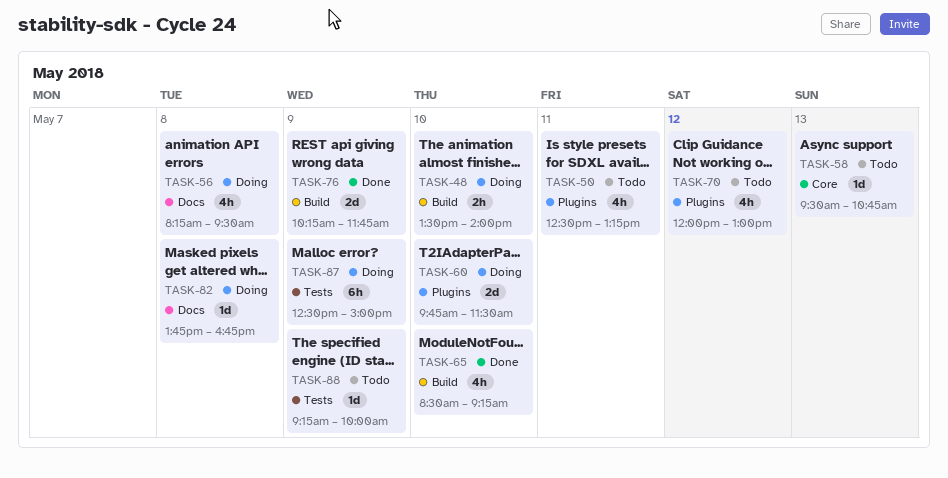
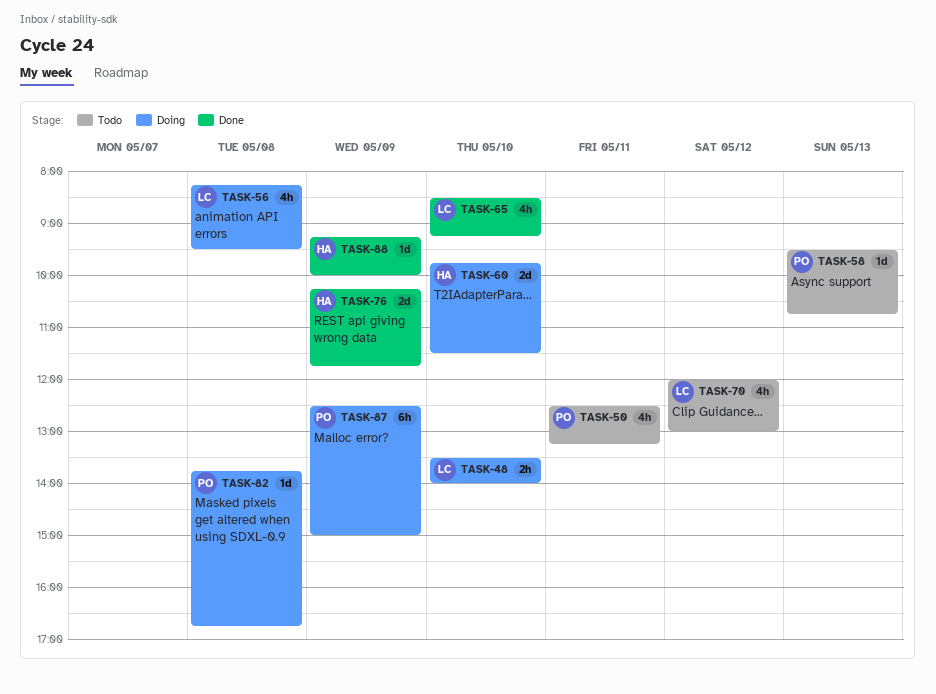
TASK-88, status: Todo -> Done

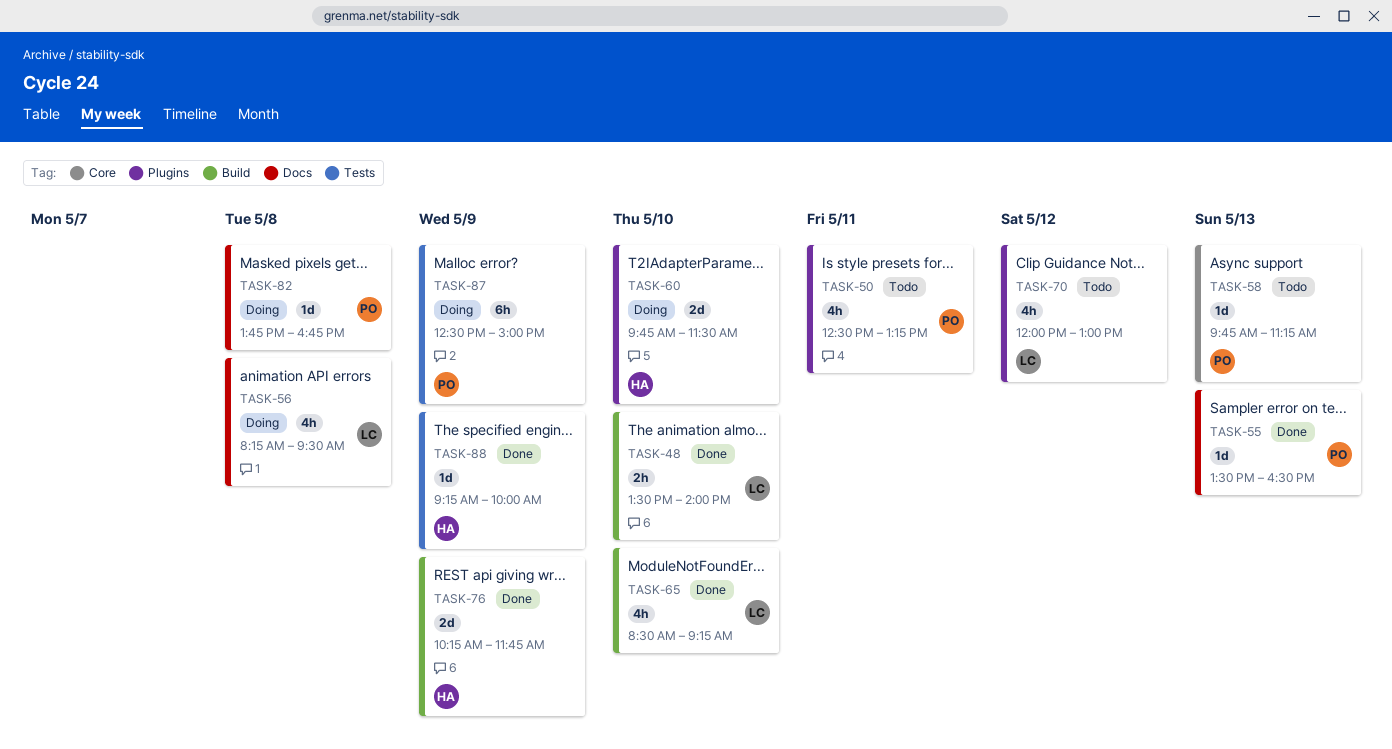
TASK-48, status: Doing -> Done
TASK-55: none -> present
TASK-58, begins: 09:30 -> 09:45
TASK-58, ends: 10:45 -> 11:15

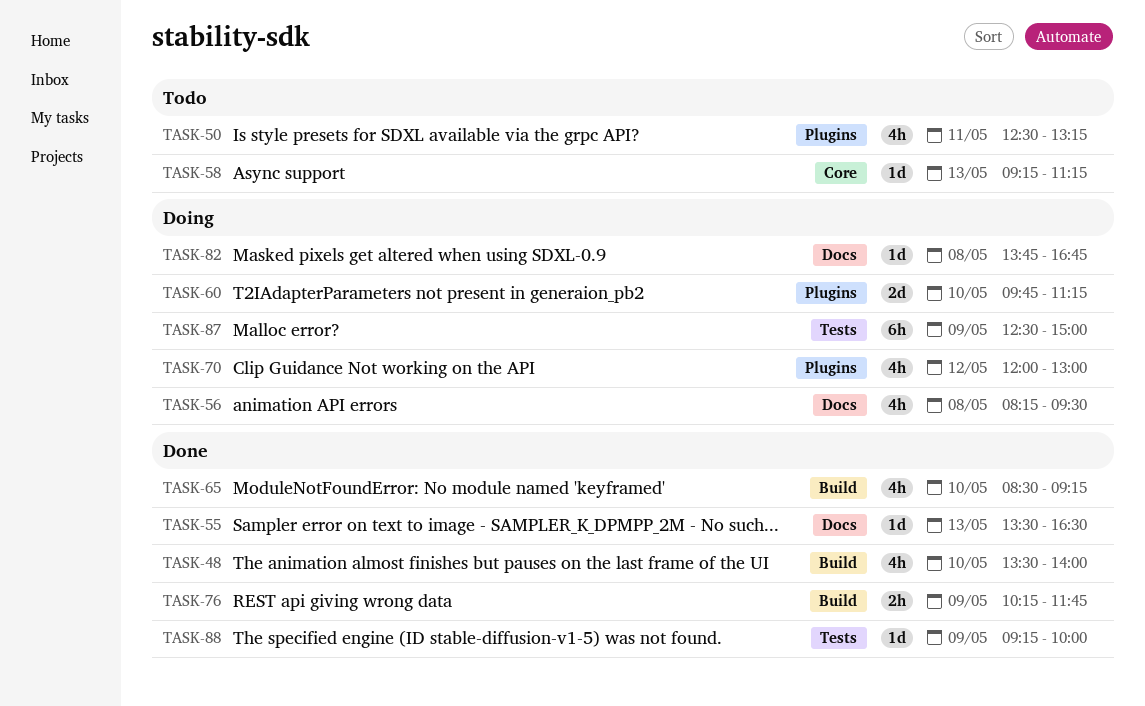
TASK-48, estimate: 2h -> 4h
TASK-58, begins: 09:45 -> 09:15
TASK-60, ends: 11:30 -> 11:15
TASK-70, status: Todo -> Doing
TASK-76, estimate: 2d -> 2h

